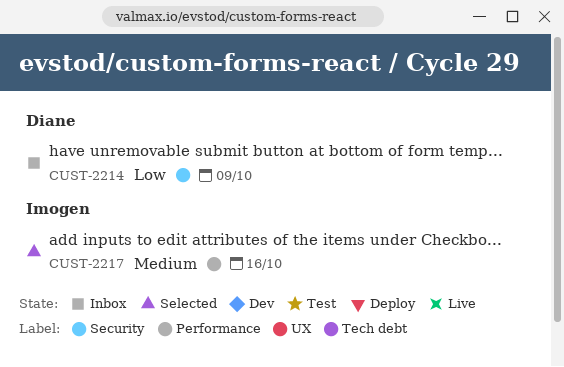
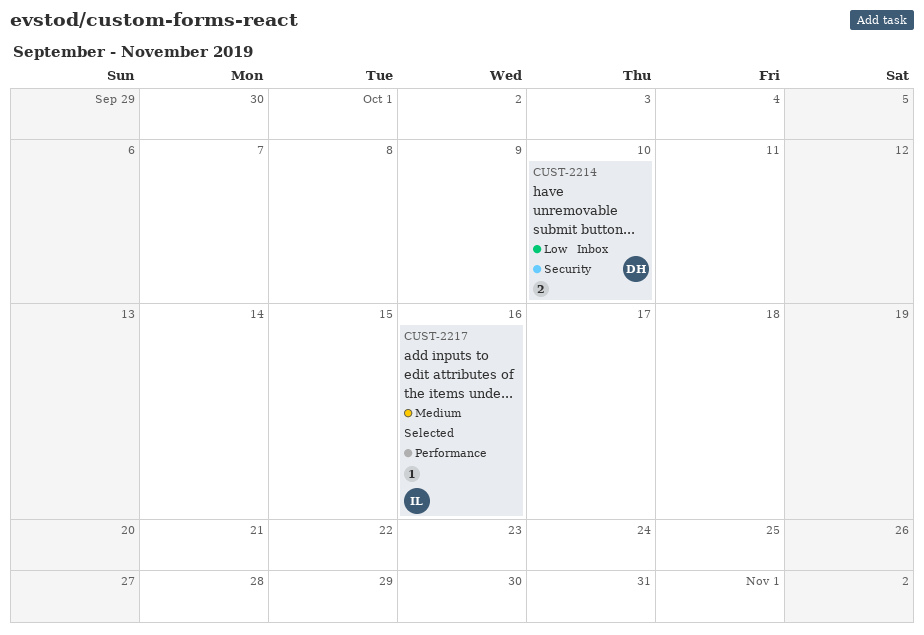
CUST-2214, due: Oct 9 -> Oct 10

